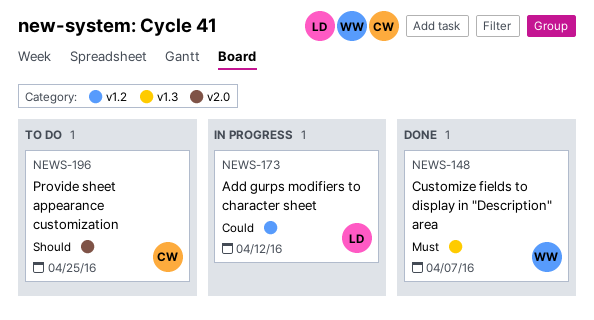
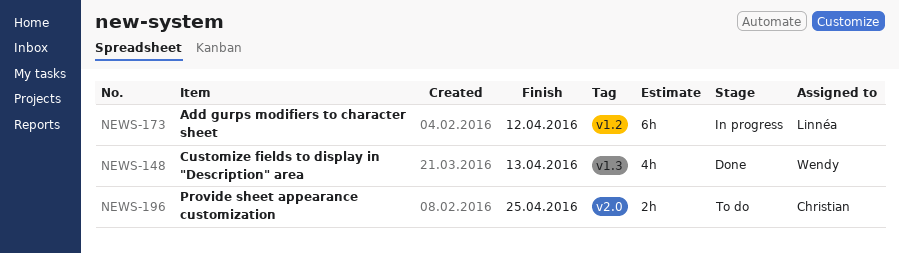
NEWS-148, due: Apr 7 -> Apr 13

